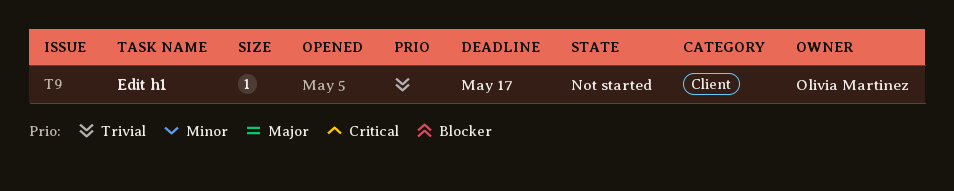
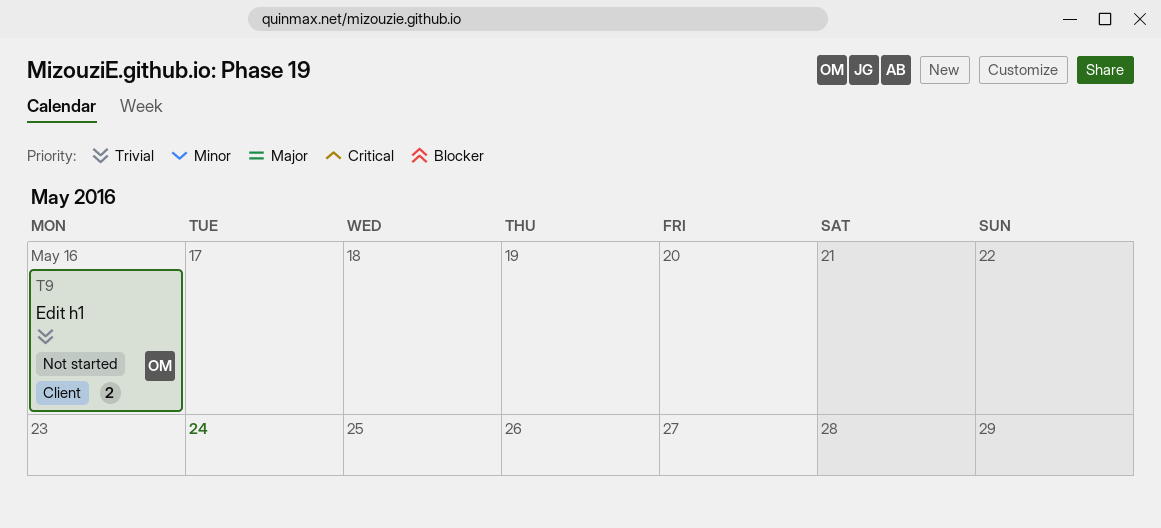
T9, estimate: 1 -> 2
T9, due: May 17 -> May 16

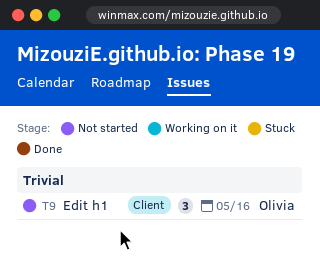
T9, estimate: 2 -> 3

